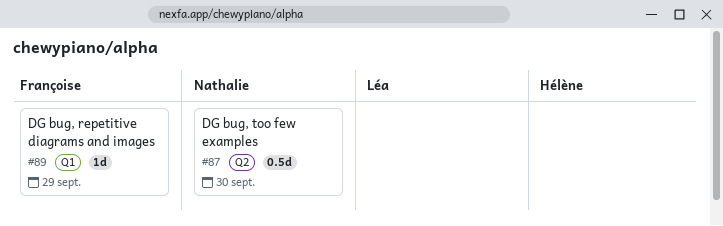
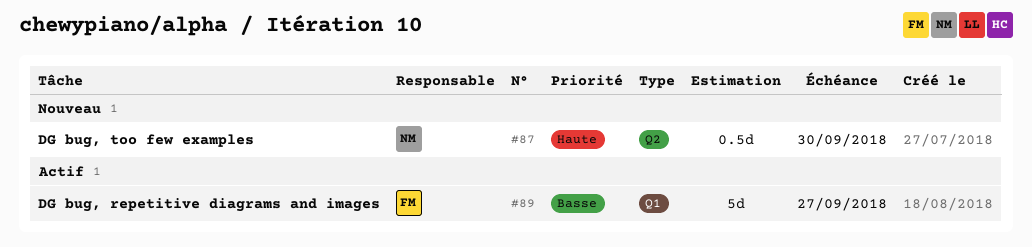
#89, estimate: 1d -> 5d
#89, due: Sep 29 -> Sep 27

